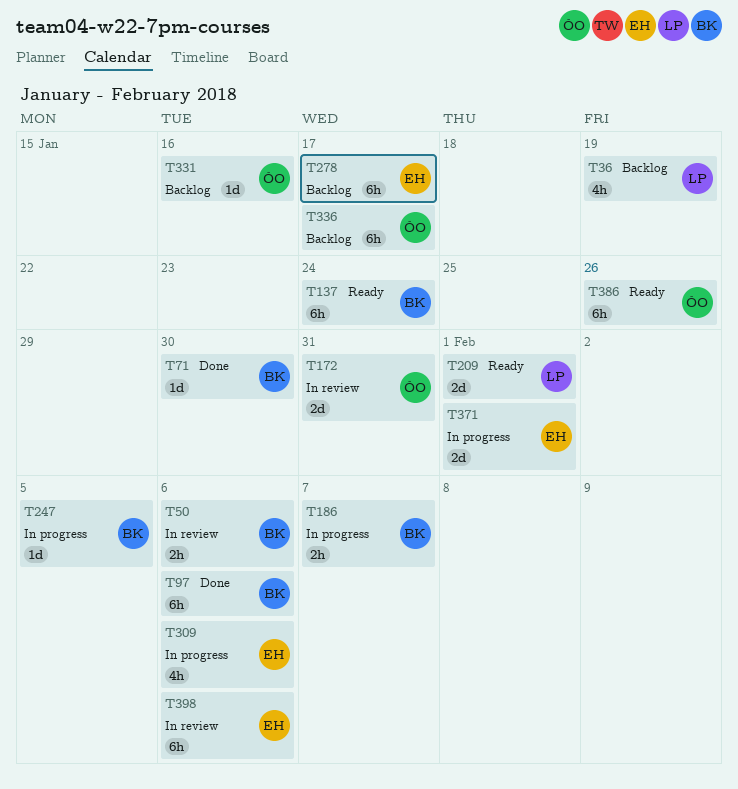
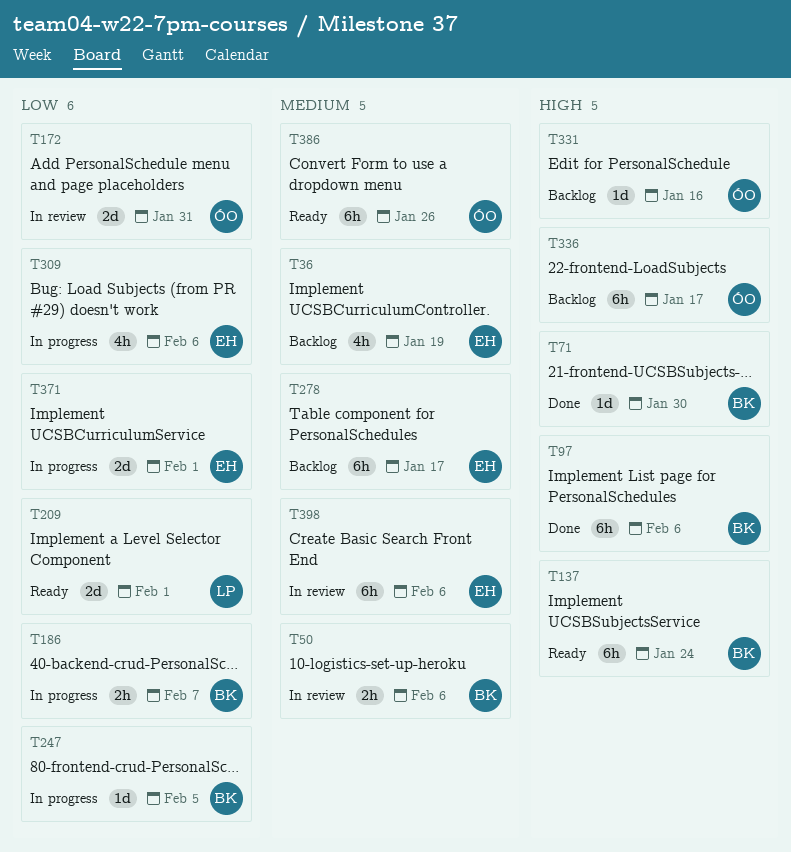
T36, owner: LP -> EH

